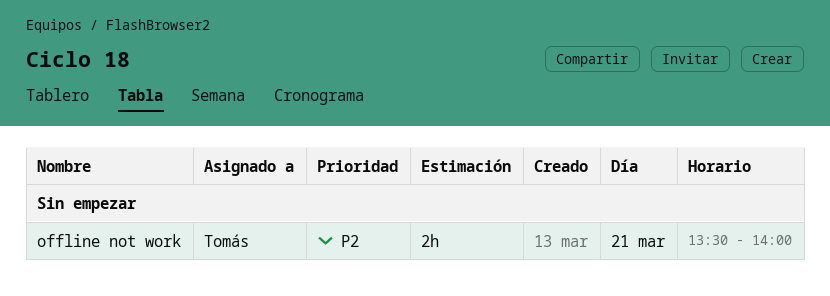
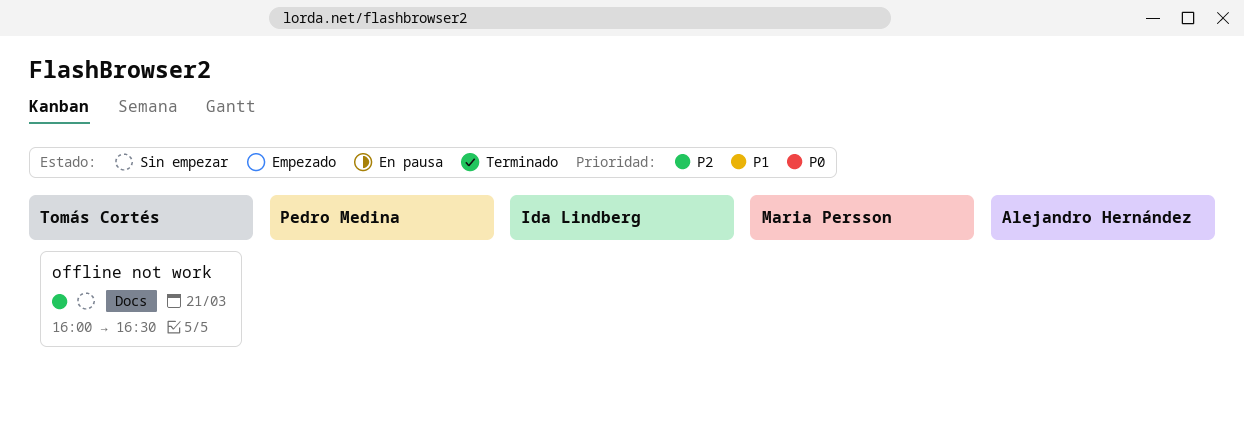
offline not work, begins: 13:30 -> 16:00
offline not work, ends: 14:00 -> 16:30

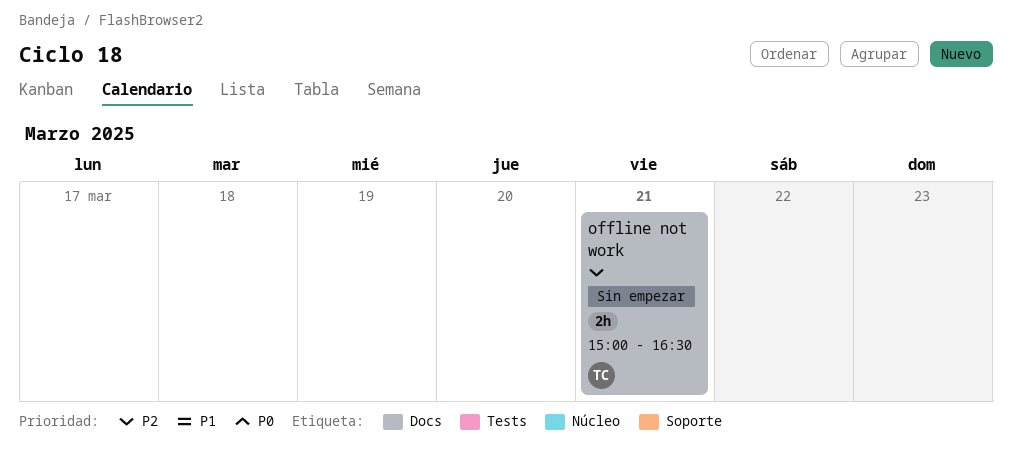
offline not work, begins: 16:00 -> 15:00

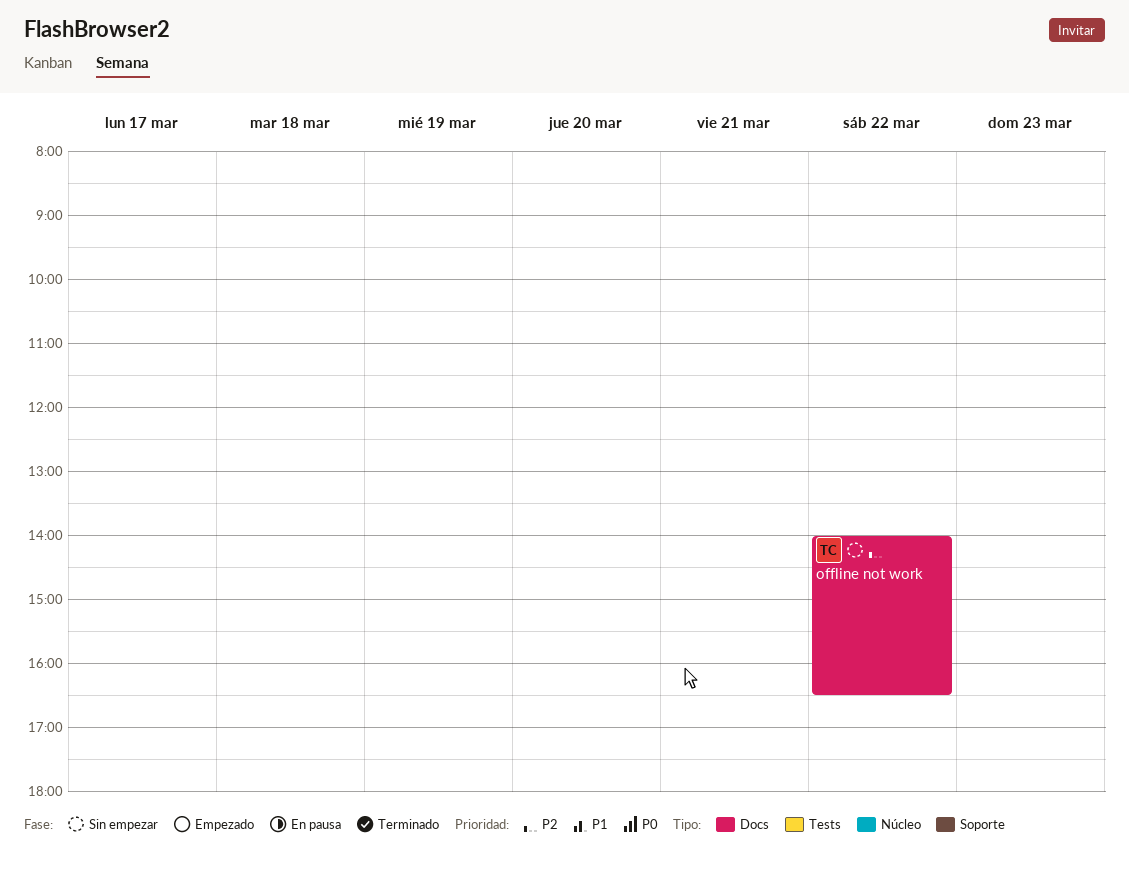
offline not work, day: Mar 21 -> Mar 22
offline not work, begins: 15:00 -> 14:00

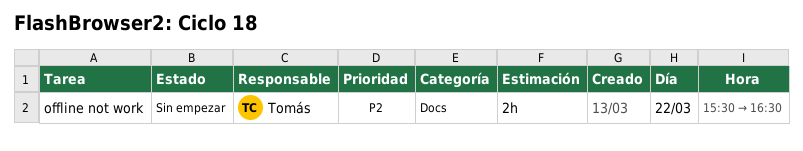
offline not work, begins: 14:00 -> 15:30

